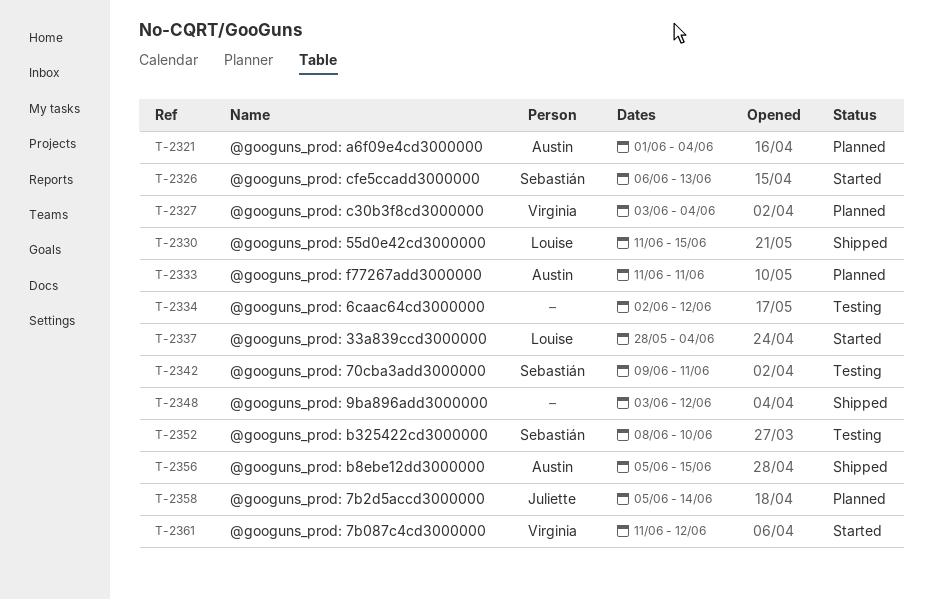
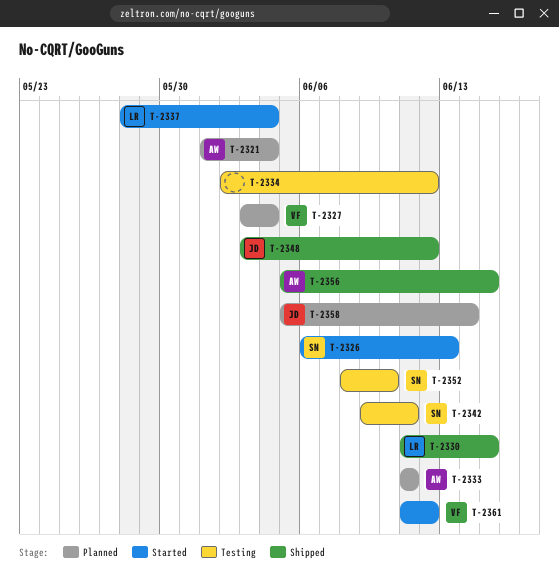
T-2348, owner: none -> Juliette

